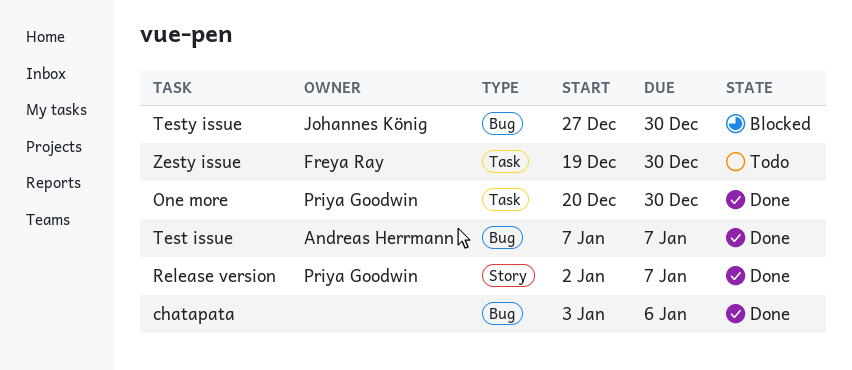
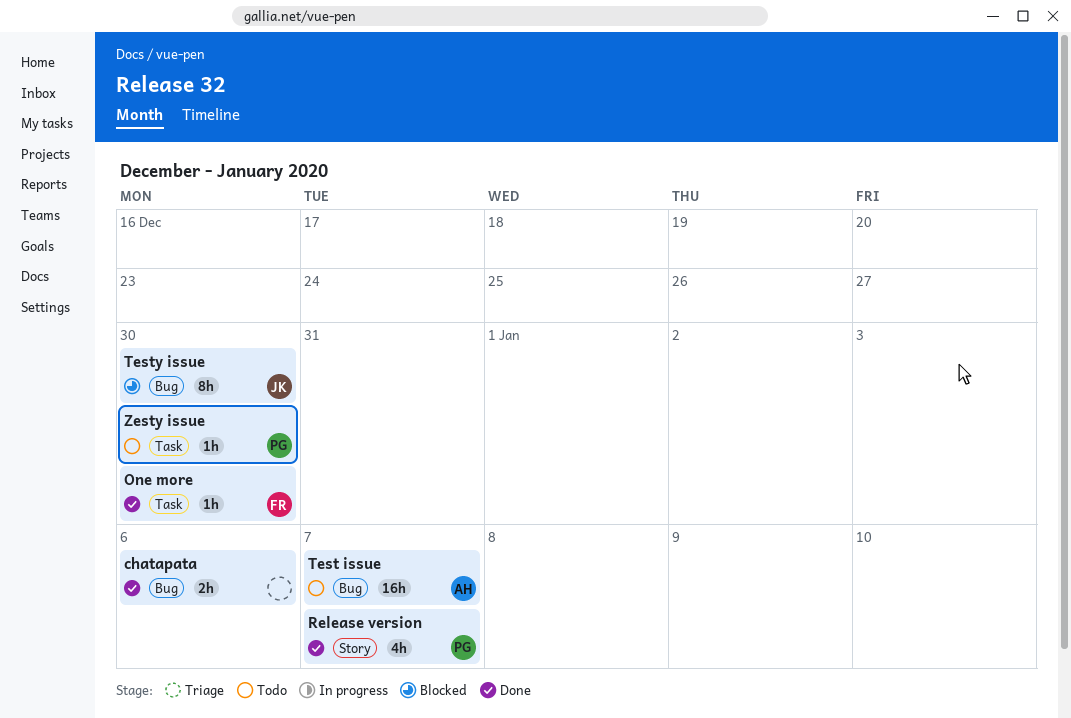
One more, owner: Priya Goodwin -> Freya Ray
Test issue, status: Done -> Todo
Zesty issue, owner: Freya Ray -> Priya Goodwin

